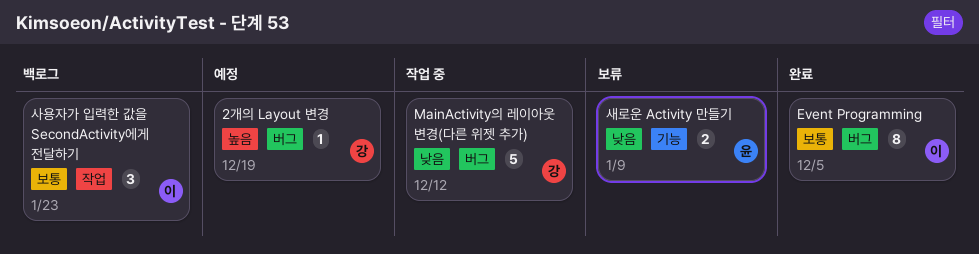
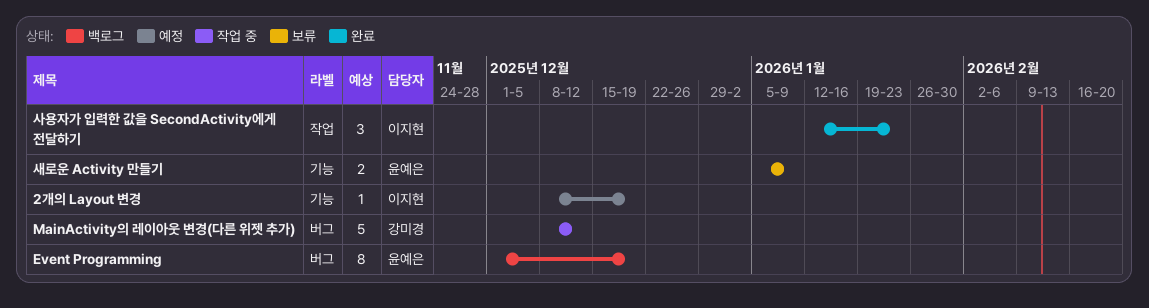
2개의 Layout 변경, owner: 강미경 -> 이지현
2개의 Layout 변경, label: 버그 -> 기능
Event Programming, status: 완료 -> 백로그
Event Programming, owner: 이지현 -> 윤예은
Event Programming, due: Dec 5 -> Dec 19
사용자가 입력한 값을 SecondActivity에게 전달하기, status: 백로그 -> 완료

